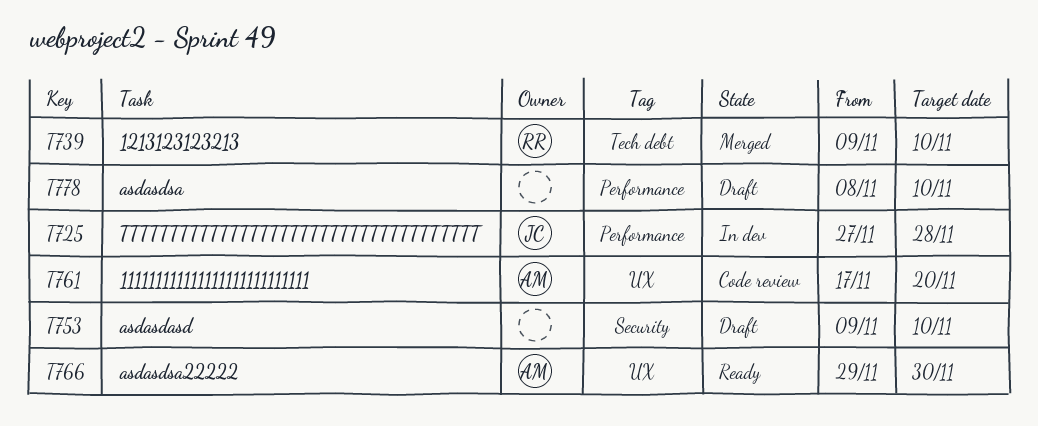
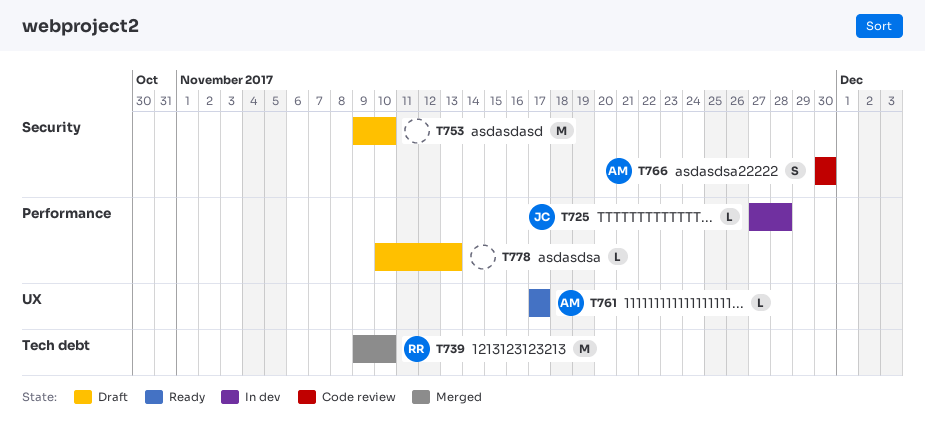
T761, status: Code review -> Ready
T761, due: Nov 20 -> Nov 17
T766, status: Ready -> Code review
T766, label: UX -> Security
T766, start: Nov 29 -> Nov 30
T778, start: Nov 8 -> Nov 10
T778, due: Nov 10 -> Nov 13

